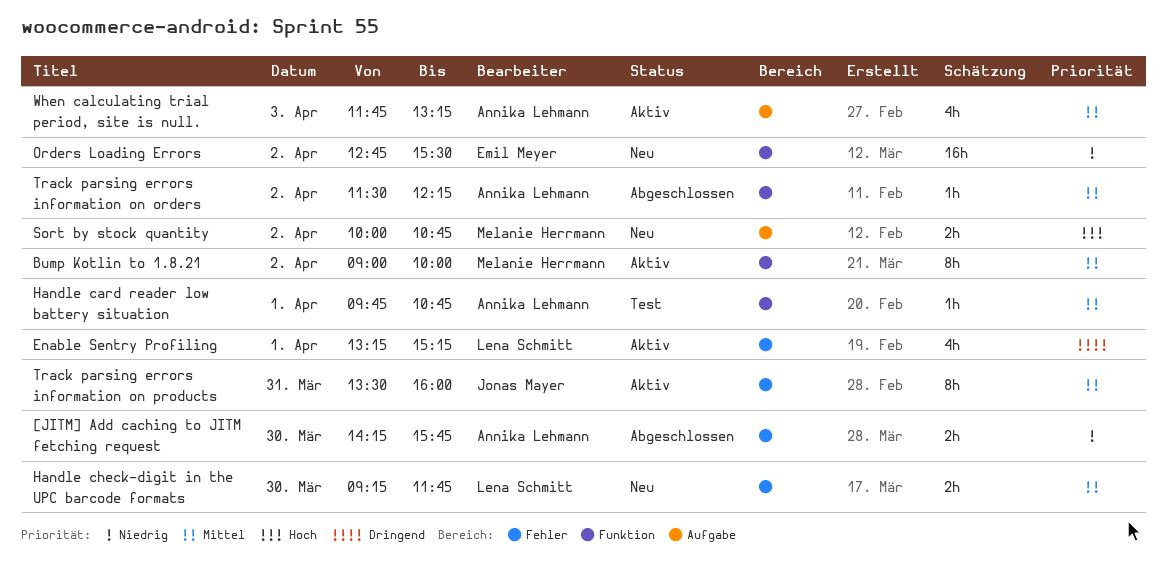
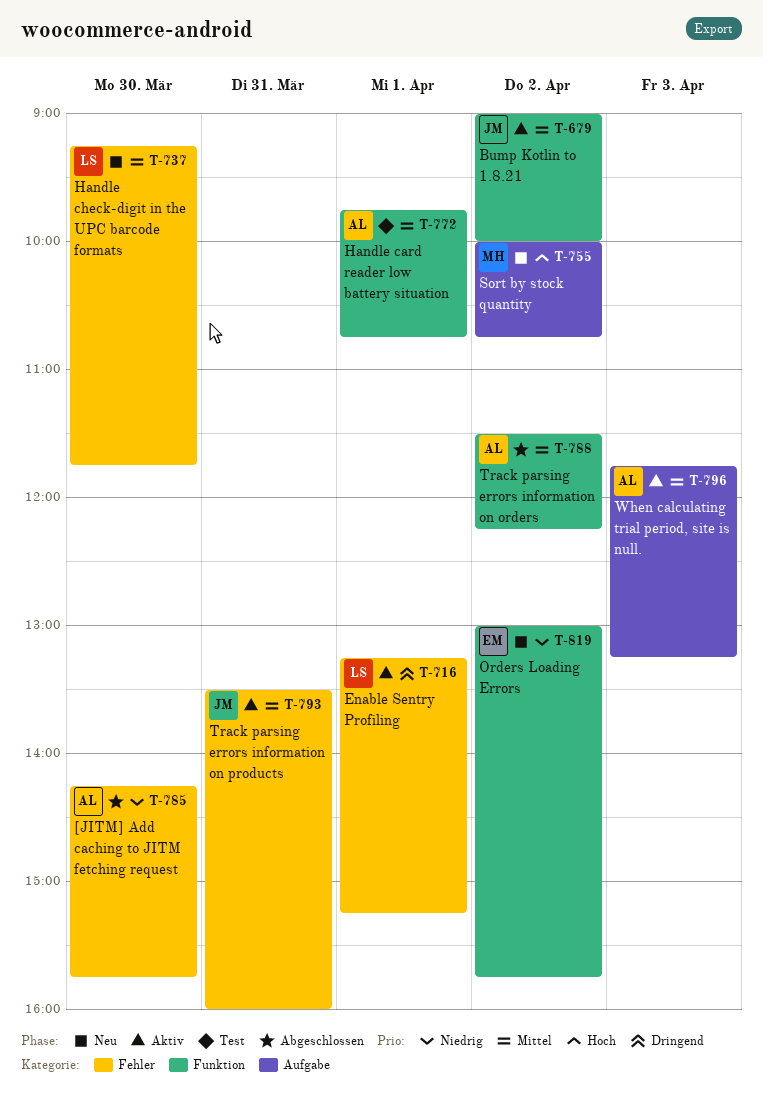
Bump Kotlin to 1.8.21, owner: Melanie Herrmann -> Jonas Mayer
Orders Loading Errors, begins: 12:45 -> 13:00
Orders Loading Errors, ends: 15:30 -> 15:45

